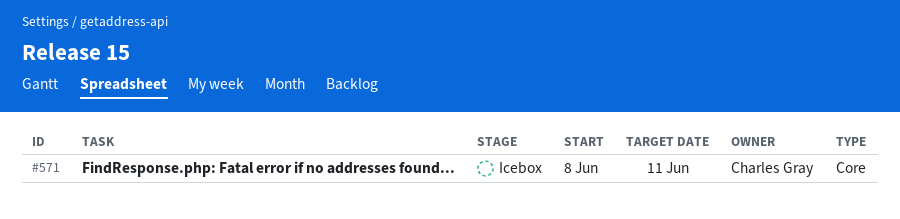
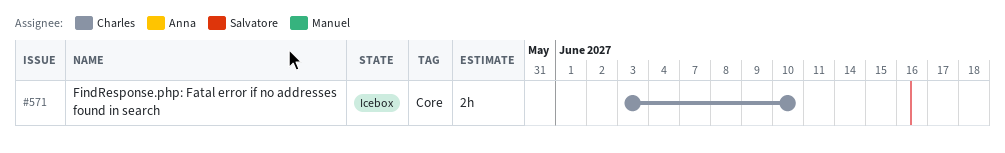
#571, start: Jun 8 -> Jun 3
#571, due: Jun 11 -> Jun 10

